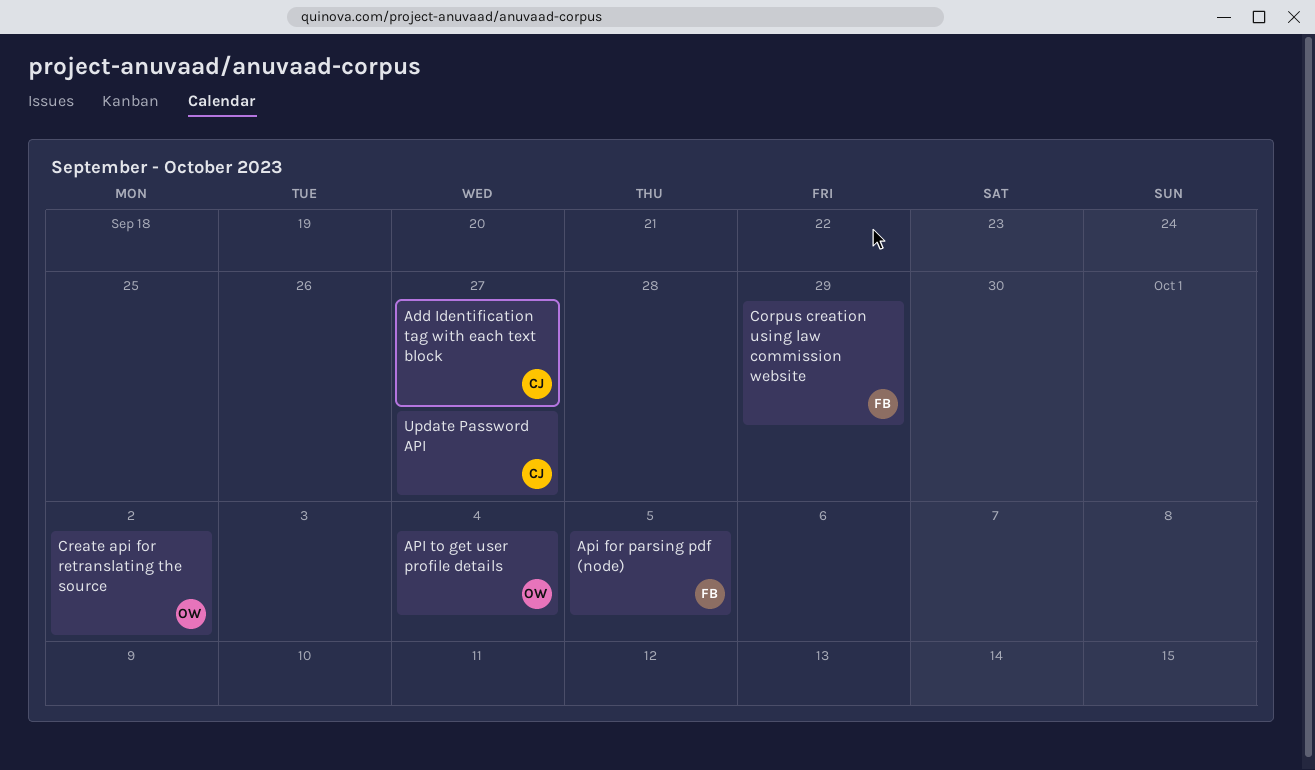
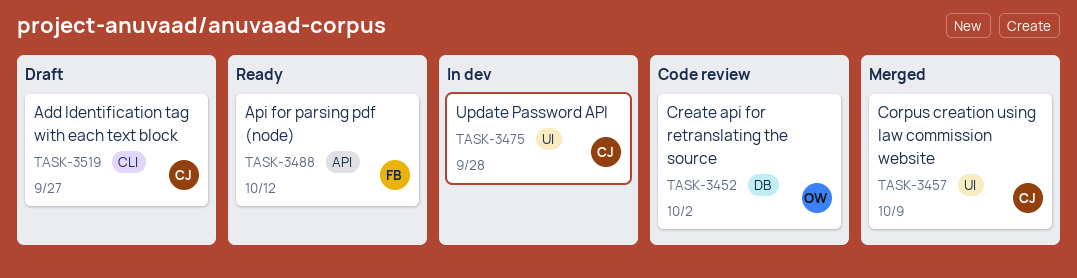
Api for parsing pdf (node), due: Oct 5 -> Oct 12
API to get user profile details: present -> none
Corpus creation using law commission website, owner: FB -> CJ
Corpus creation using law commission website, due: Sep 29 -> Oct 9
Update Password API, due: Sep 27 -> Sep 28

